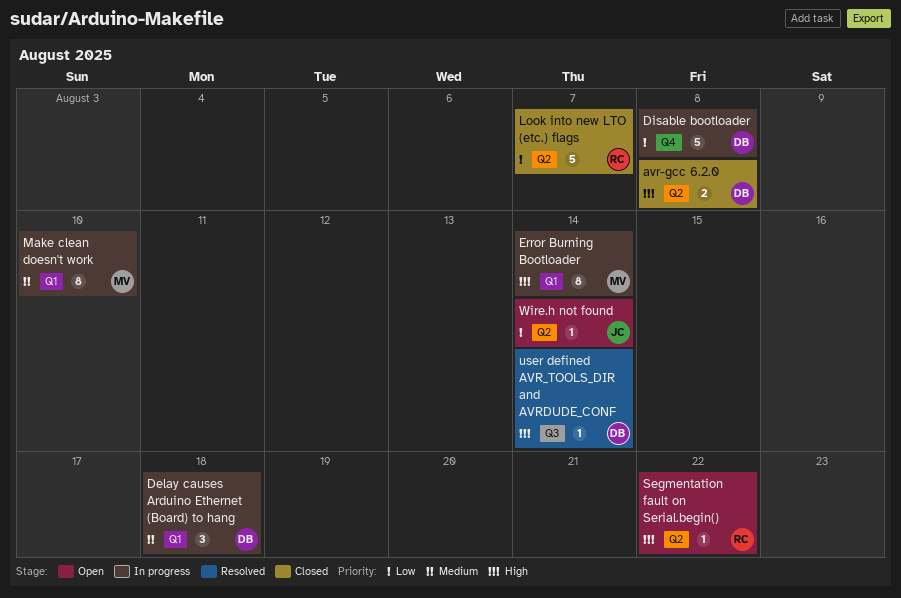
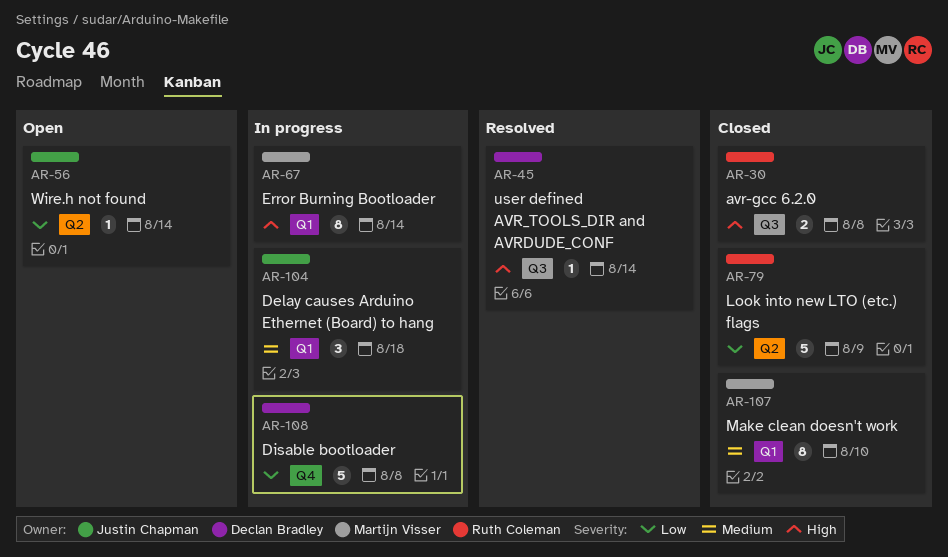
avr-gcc 6.2.0, owner: Declan Bradley -> Ruth Coleman
avr-gcc 6.2.0, label: Q2 -> Q3
Delay causes Arduino Ethernet (Board) to hang, owner: Declan Bradley -> Justin Chapman
Look into new LTO (etc.) flags, due: Aug 7 -> Aug 9
Make clean doesn't work, status: In progress -> Closed
Segmentation fault on Serial.begin(): present -> none

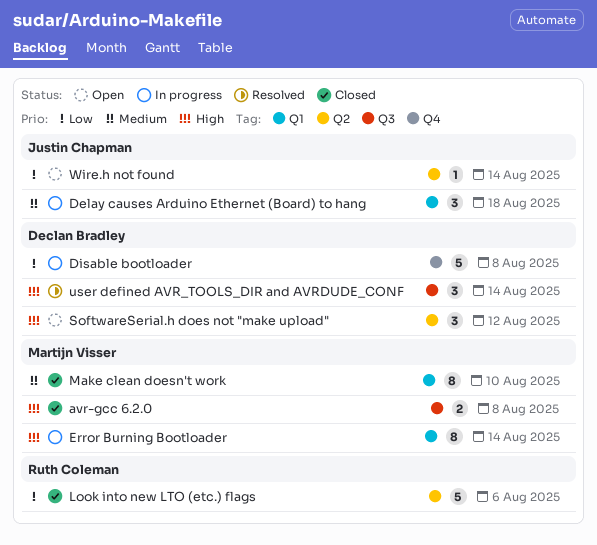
avr-gcc 6.2.0, owner: Ruth Coleman -> Martijn Visser
Look into new LTO (etc.) flags, due: Aug 9 -> Aug 6
SoftwareSerial.h does not "make upload": none -> present
user defined AVR_TOOLS_DIR and AVRDUDE_CONF, estimate: 1 -> 3

